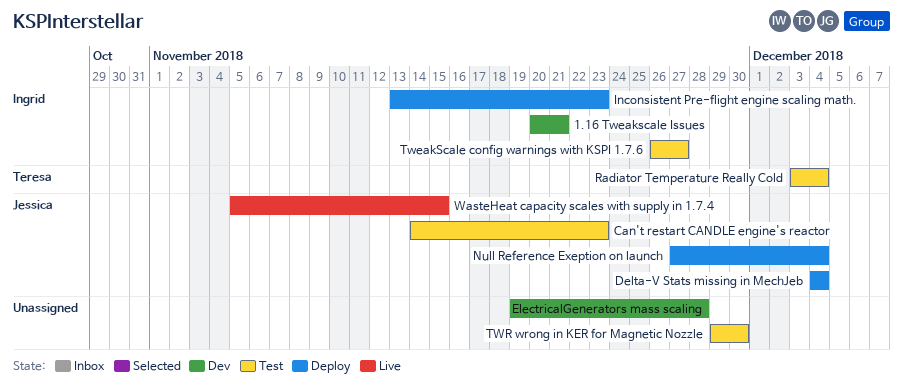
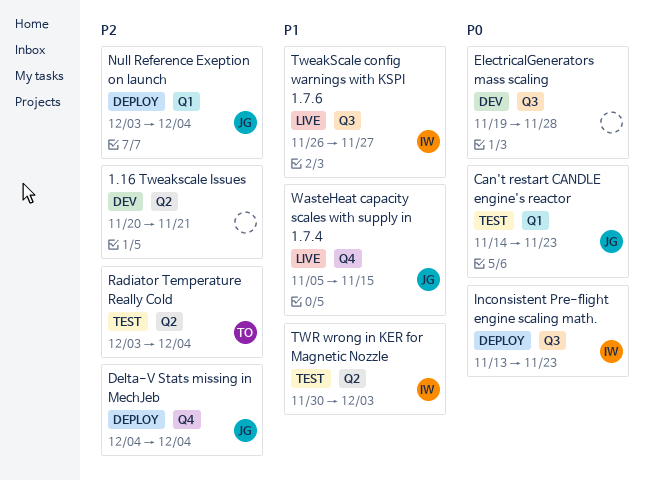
1.16 Tweakscale Issues, owner: Ingrid -> none
Null Reference Exeption on launch, start: Nov 27 -> Dec 3
TweakScale config warnings with KSPI 1.7.6, status: Test -> Live
TWR wrong in KER for Magnetic Nozzle, owner: none -> Ingrid
TWR wrong in KER for Magnetic Nozzle, start: Nov 29 -> Nov 30
TWR wrong in KER for Magnetic Nozzle, due: Nov 30 -> Dec 3

